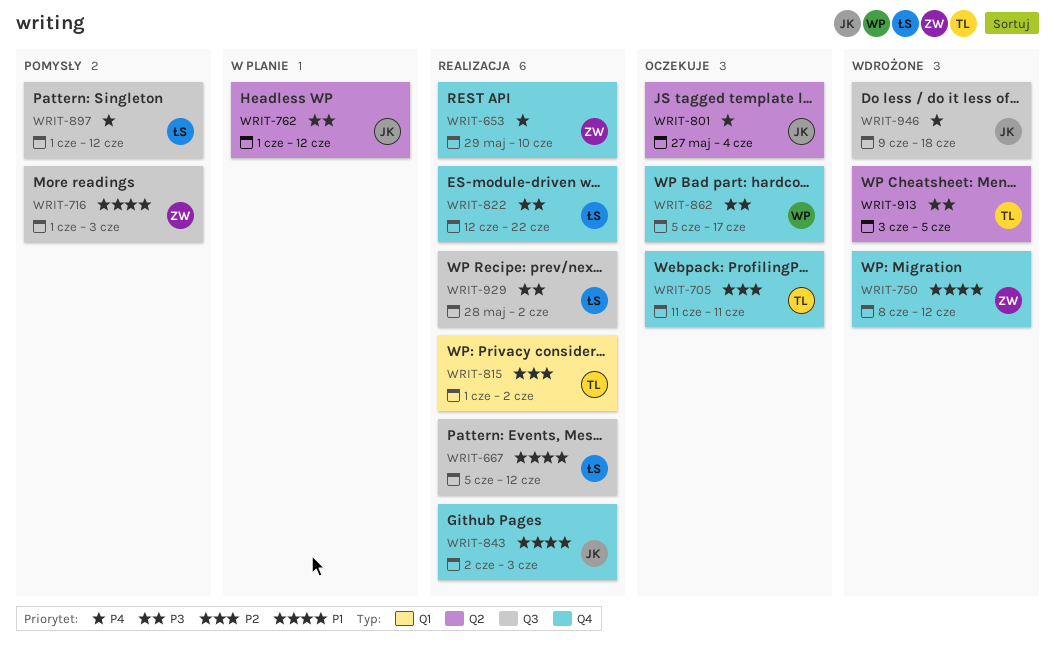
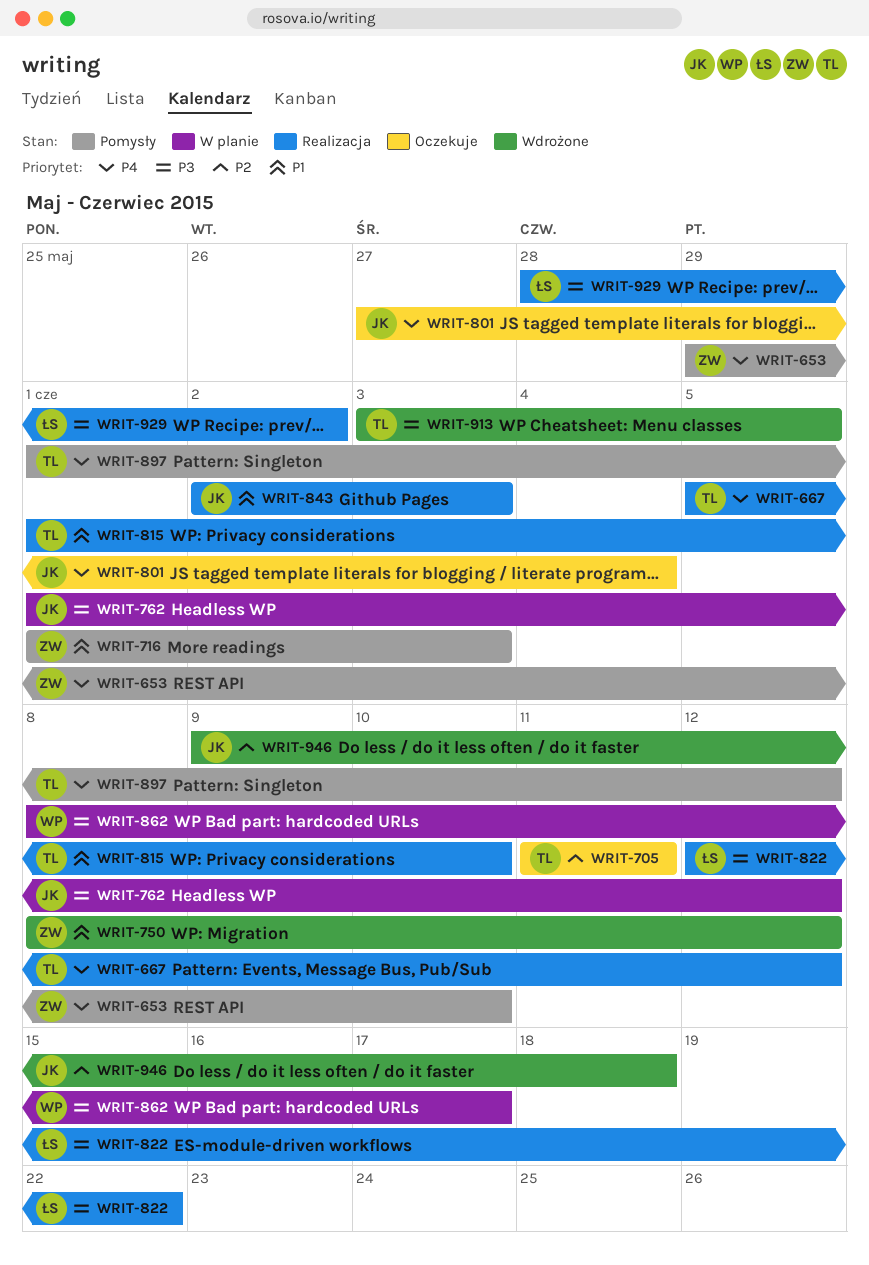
WRIT-653, status: Realizacja -> Pomysły
WRIT-667, owner: ŁS -> TL
WRIT-667, priority: P1 -> P4
WRIT-815, priority: P2 -> P1
WRIT-815, due: Jun 2 -> Jun 10
WRIT-862, status: Oczekuje -> W planie
WRIT-862, start: Jun 5 -> Jun 8
WRIT-897, owner: ŁS -> TL
WRIT-946, priority: P4 -> P2

